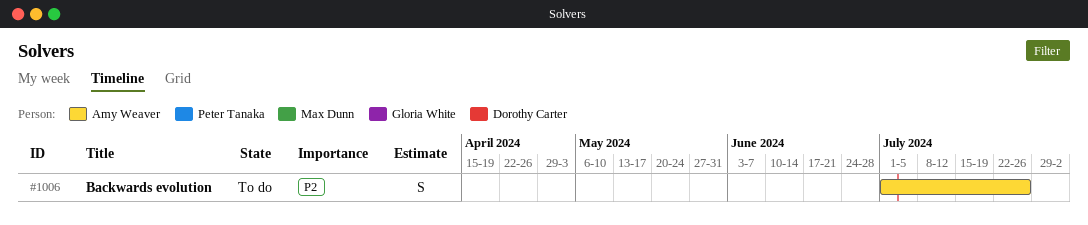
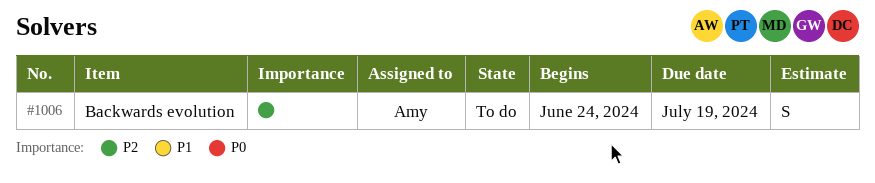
#1006, start: Jul 1 -> Jun 24
#1006, due: Jul 26 -> Jul 19

